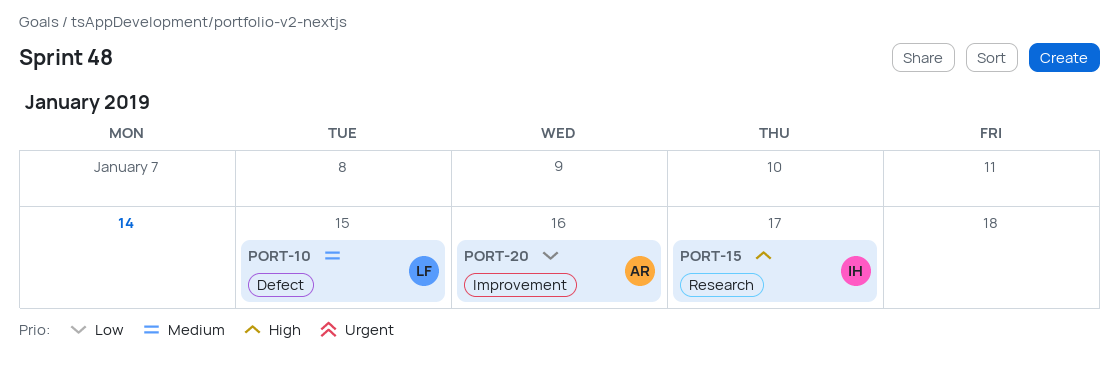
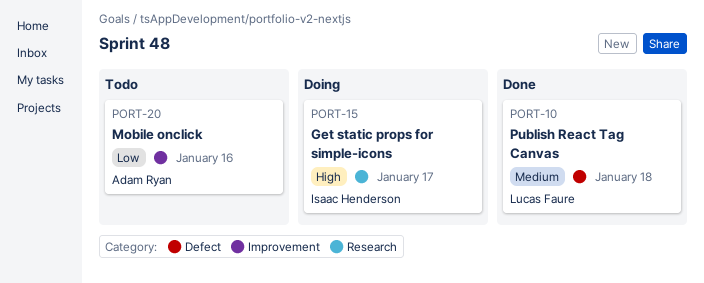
PORT-10, due: Jan 15 -> Jan 18

